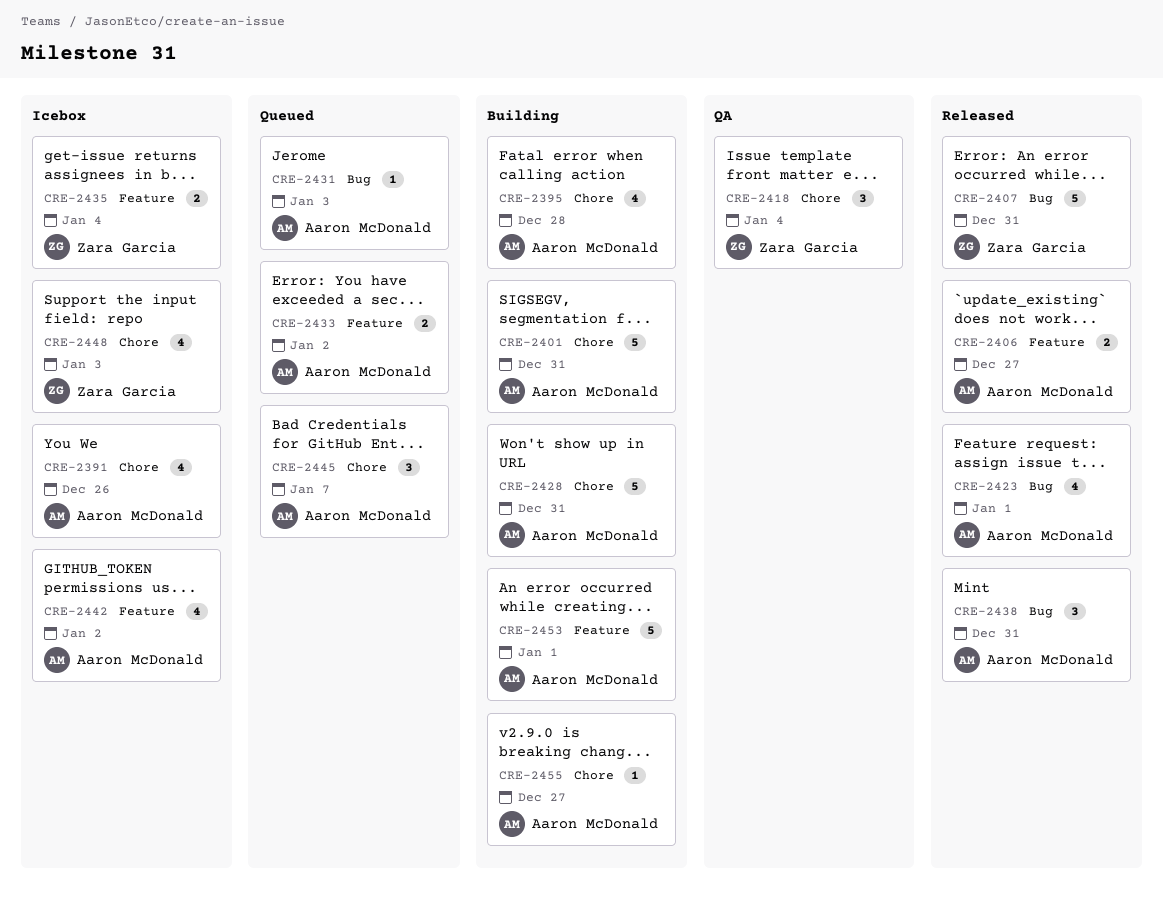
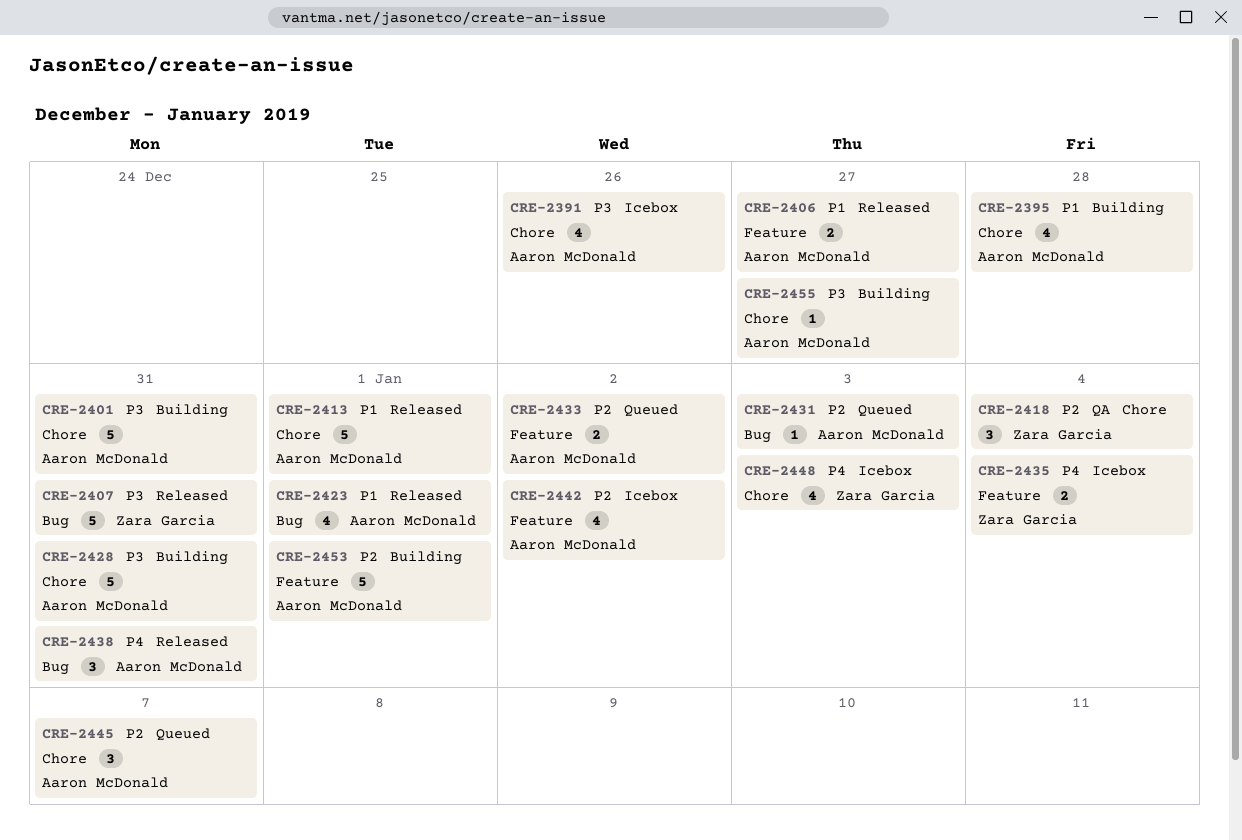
CRE-2413: none -> present

